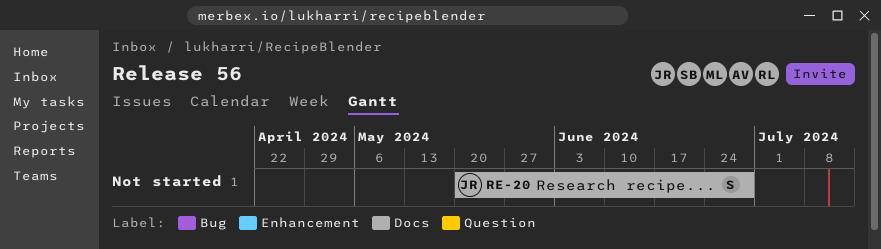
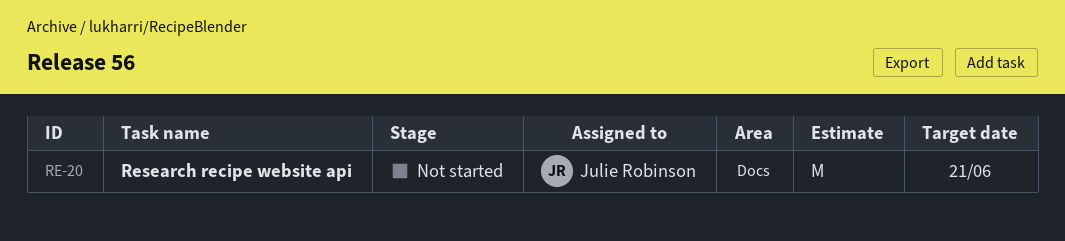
RE-20, estimate: S -> M
RE-20, due: Jun 28 -> Jun 21

